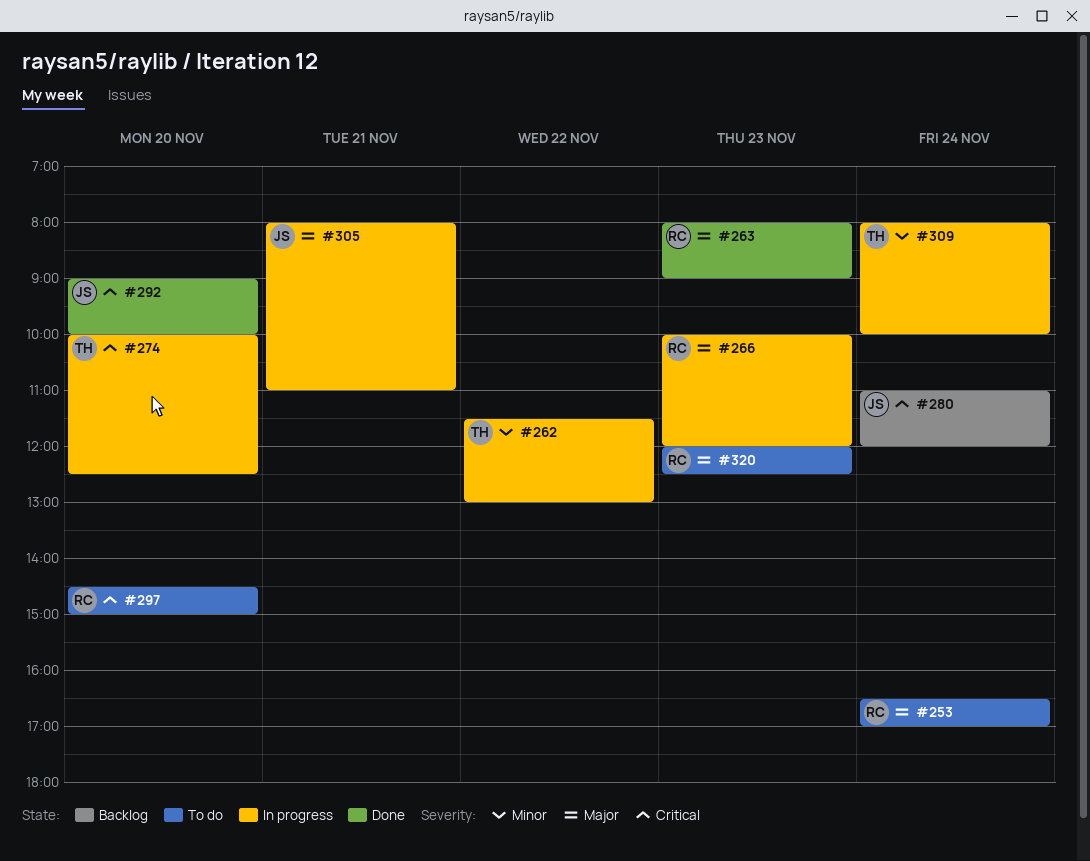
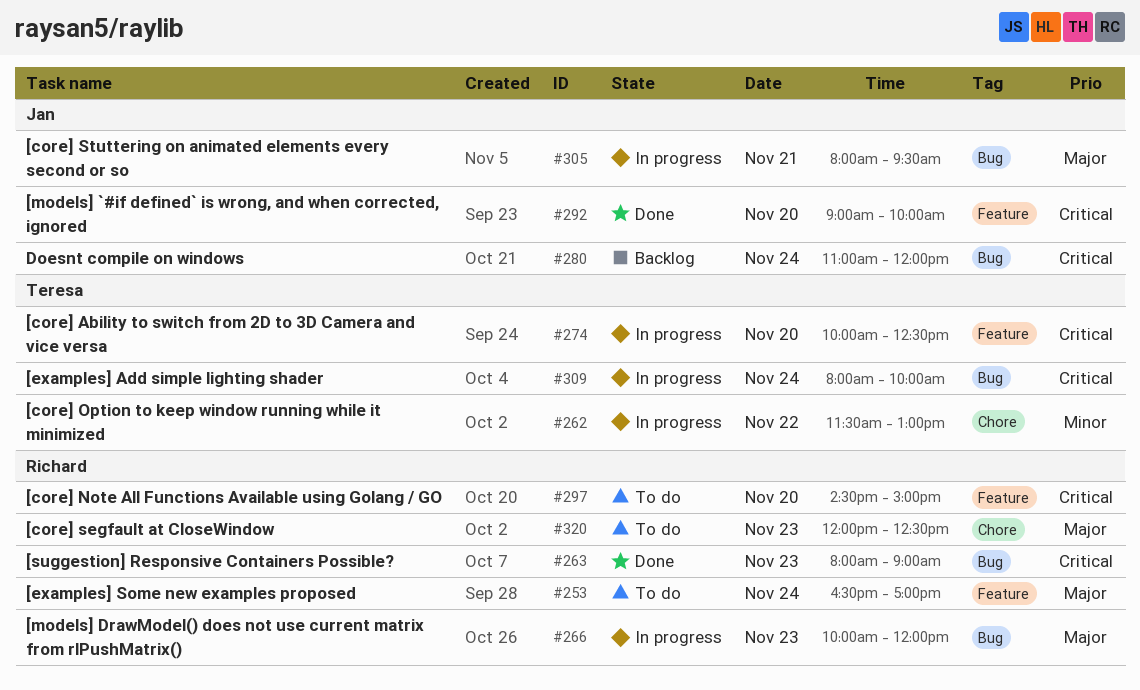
#263, priority: Major -> Critical
#305, ends: 11:00 -> 09:30
#309, priority: Minor -> Critical

